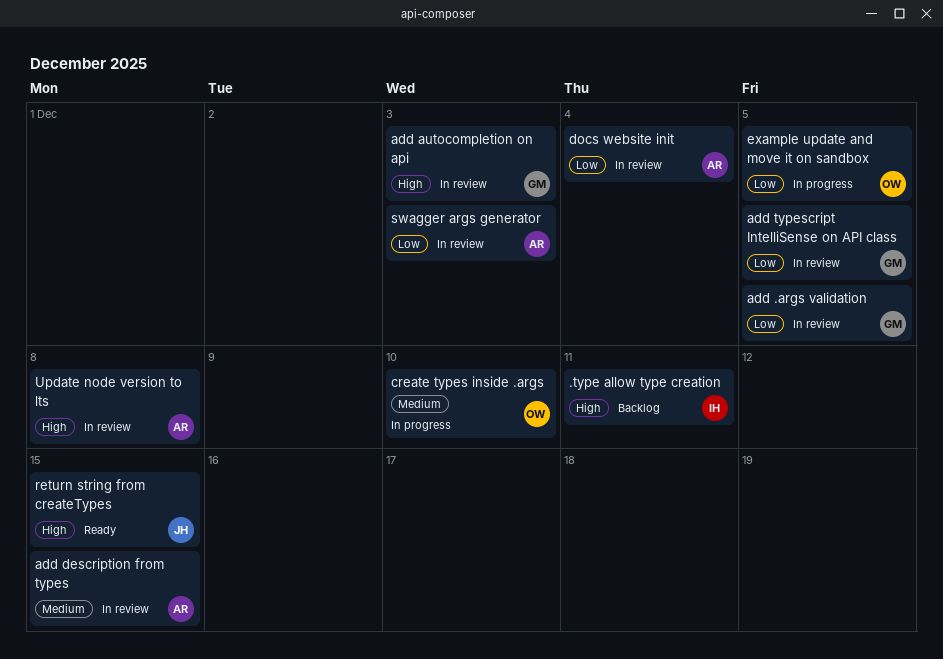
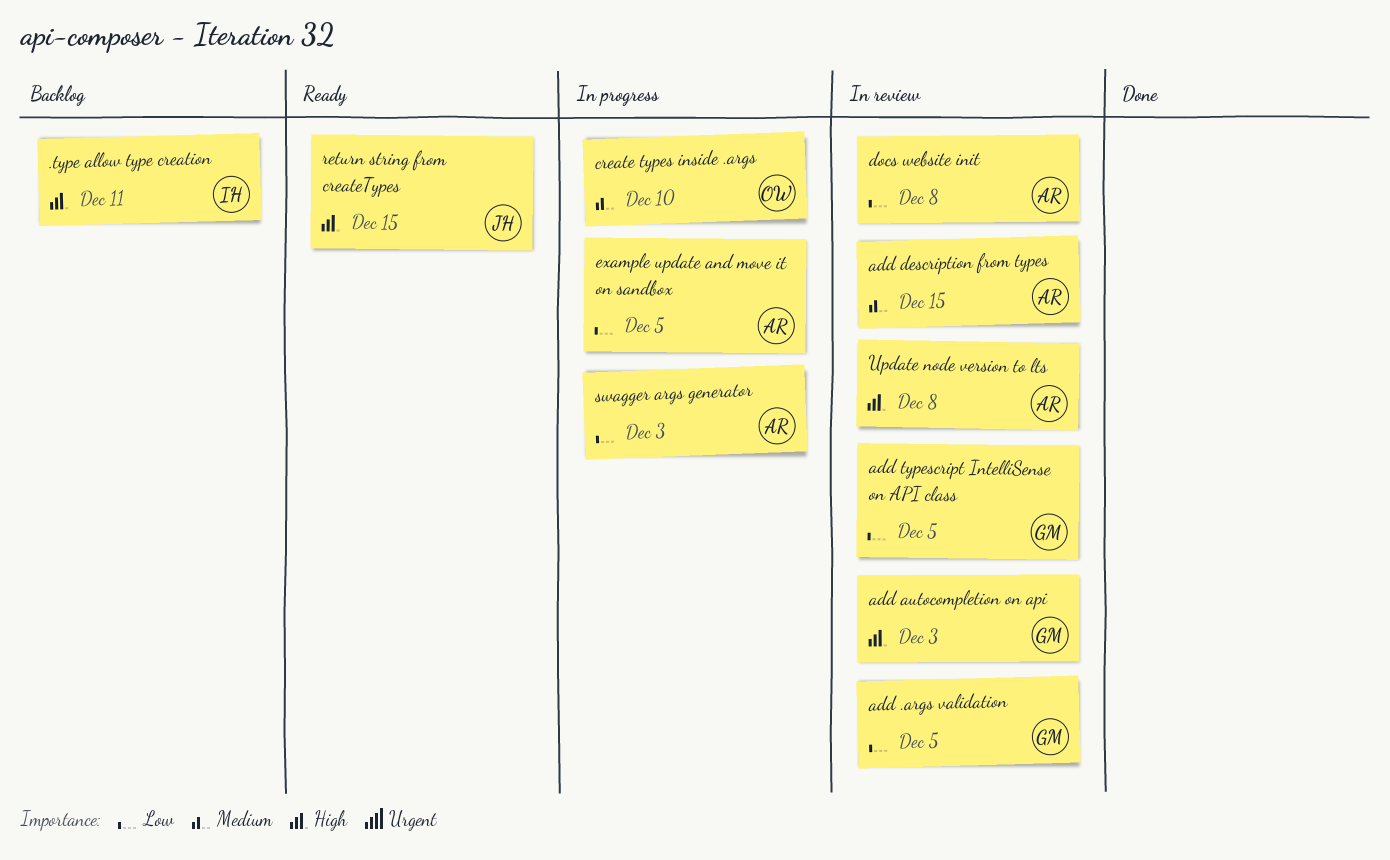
docs website init, due: Dec 4 -> Dec 8
example update and move it on sandbox, owner: OW -> AR
swagger args generator, status: In review -> In progress

